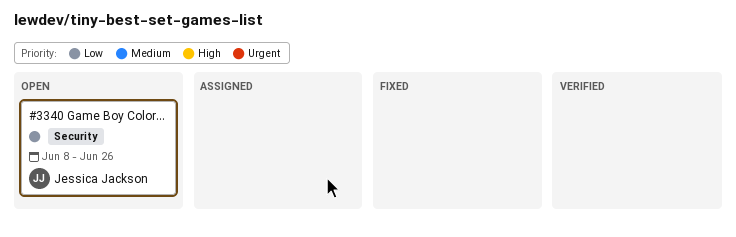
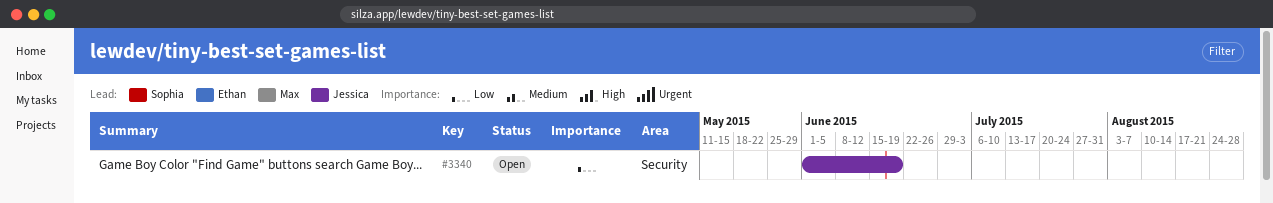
#3340, start: Jun 8 -> Jun 1
#3340, due: Jun 26 -> Jun 19

